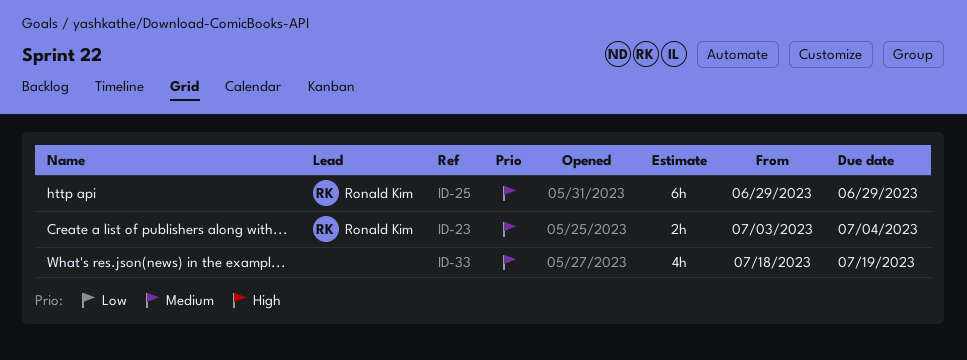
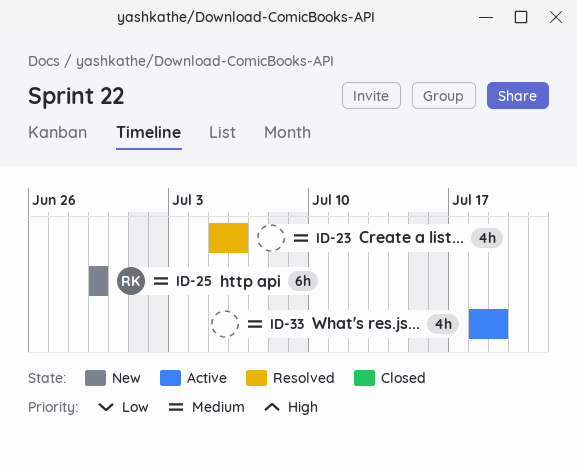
ID-23, owner: Ronald Kim -> none
ID-23, estimate: 2h -> 4h
ID-23, start: Jul 3 -> Jul 5
ID-23, due: Jul 4 -> Jul 6

